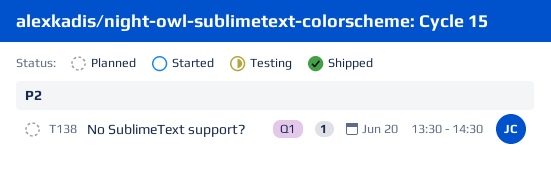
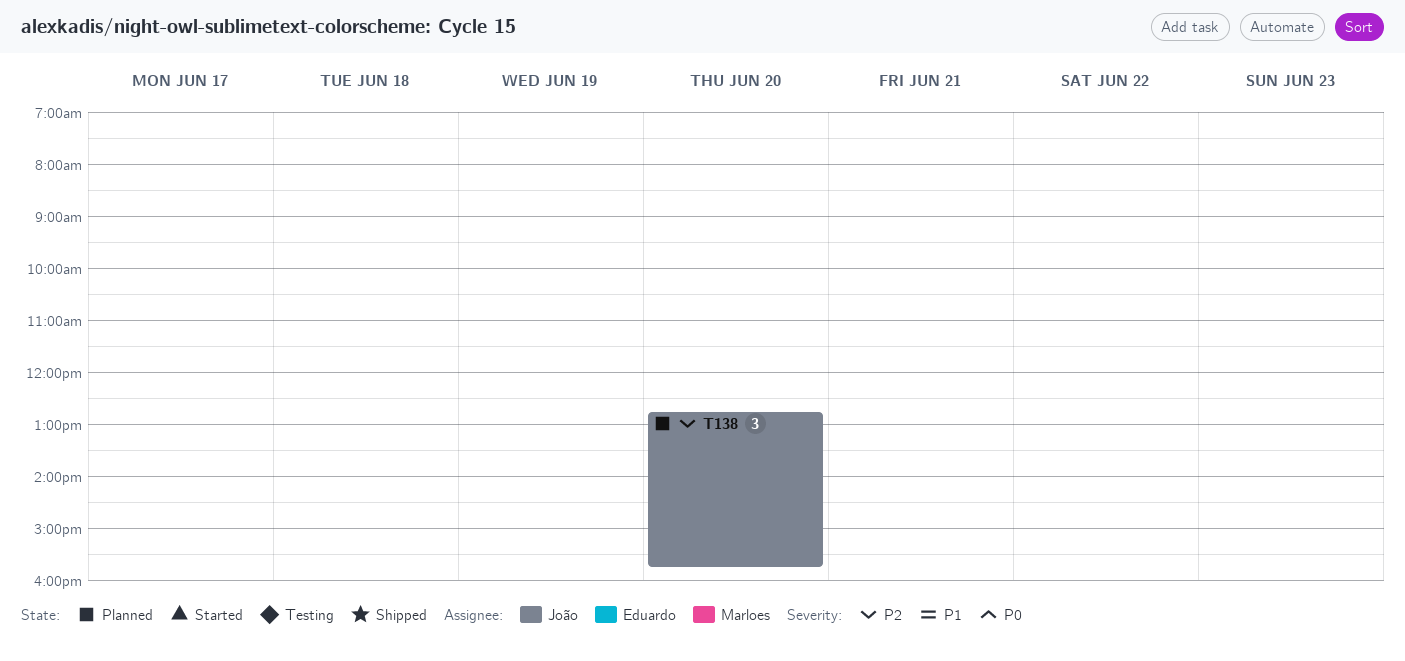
T138, estimate: 1 -> 3
T138, begins: 13:30 -> 12:45
T138, ends: 14:30 -> 15:45

